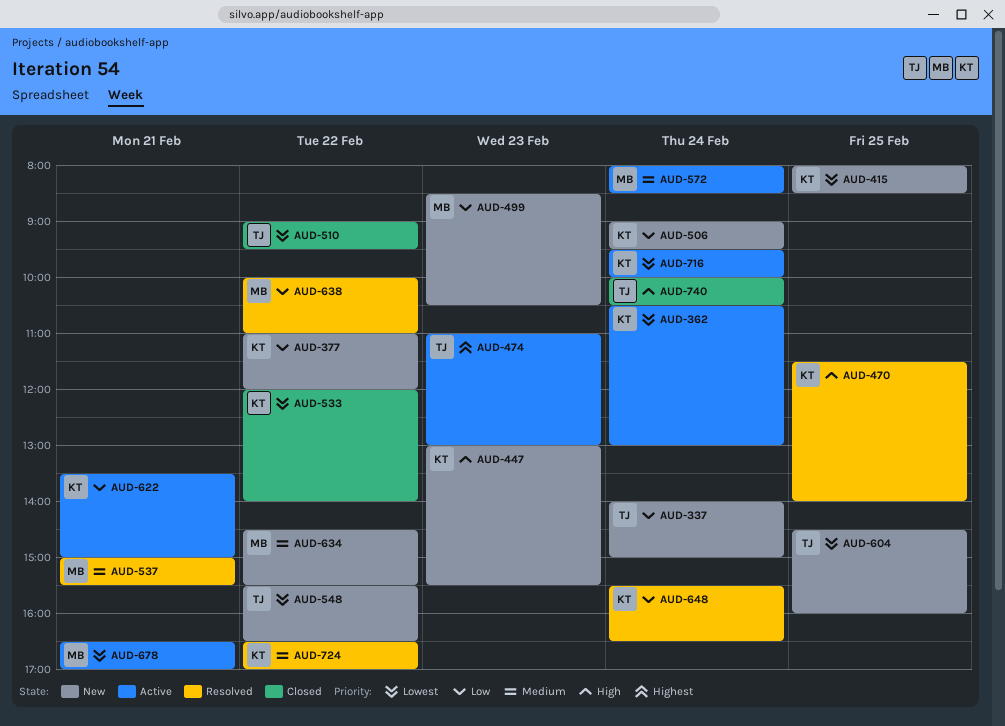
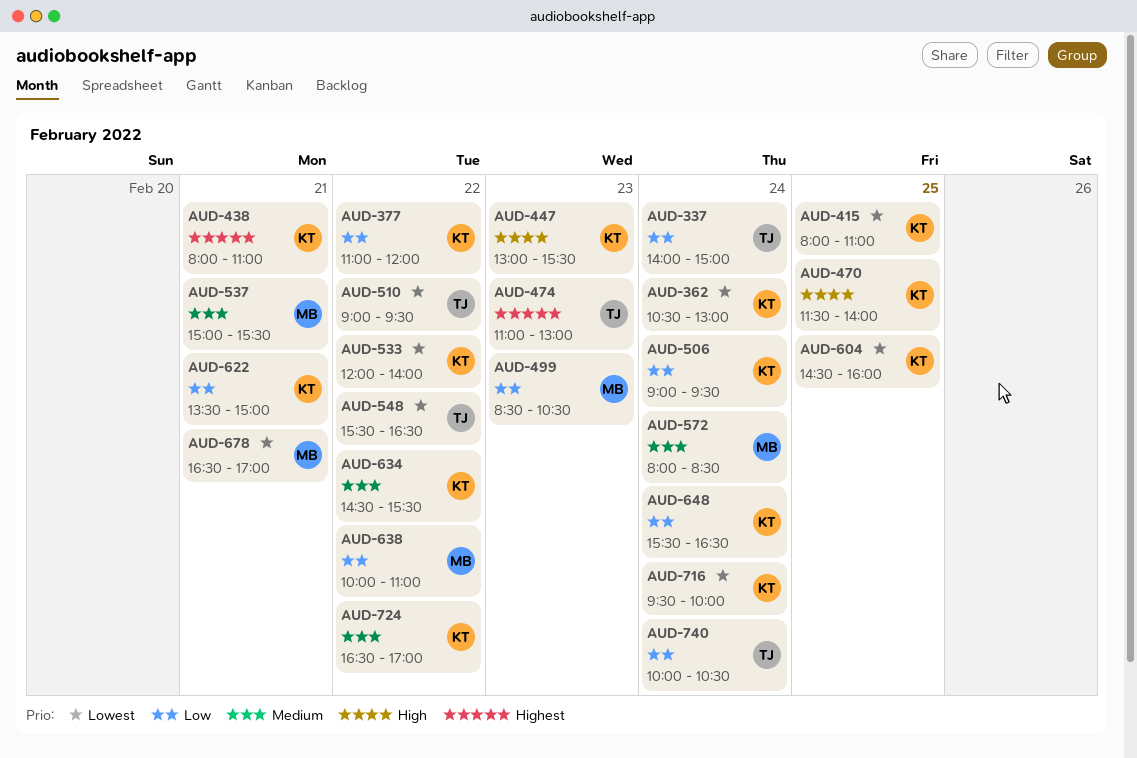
AUD-415, ends: 08:30 -> 11:00
AUD-438: none -> present
AUD-604, owner: TJ -> KT
AUD-634, owner: MB -> KT
AUD-740, priority: High -> Low

